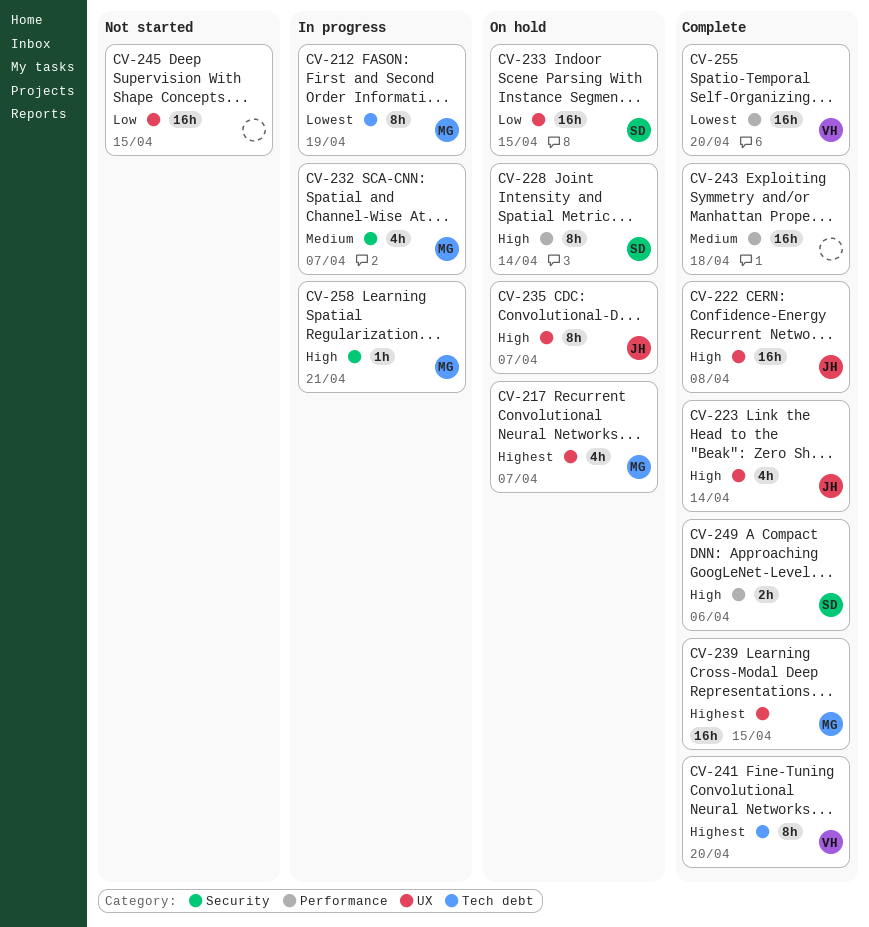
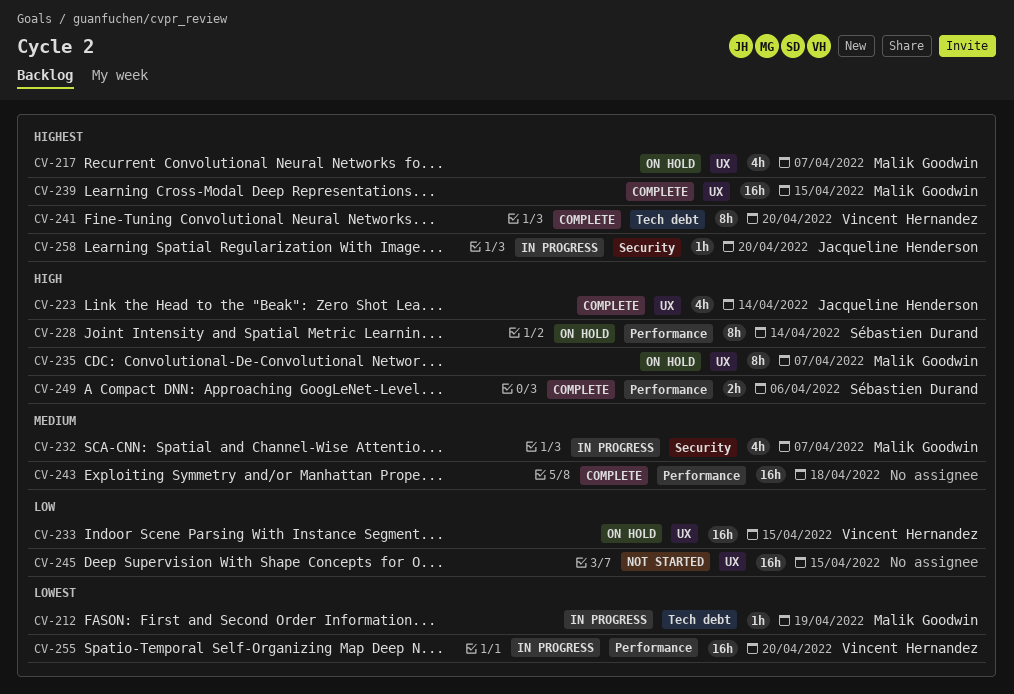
CV-212, estimate: 8h -> 1h
CV-222: present -> none
CV-233, owner: Sébastien Durand -> Vincent Hernandez
CV-235, owner: Jacqueline Henderson -> Malik Goodwin
CV-255, status: Complete -> In progress
CV-258, owner: Malik Goodwin -> Jacqueline Henderson
CV-258, priority: High -> Highest
CV-258, due: Apr 21 -> Apr 20

